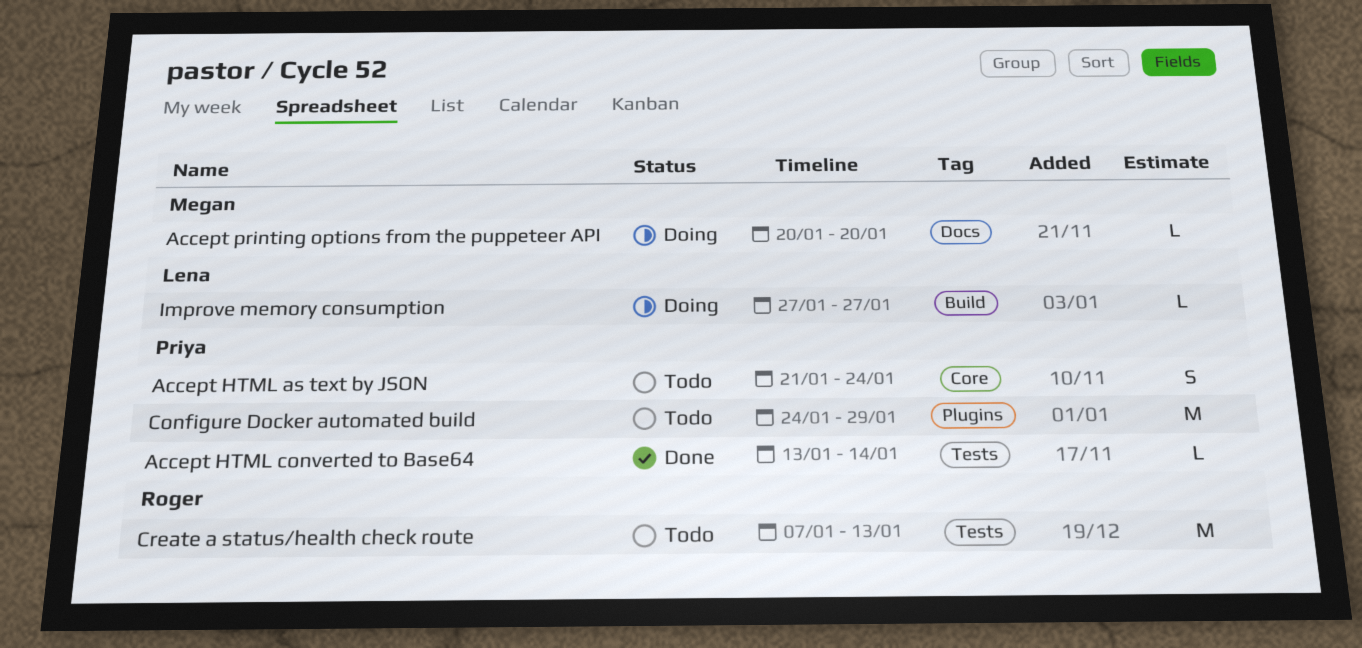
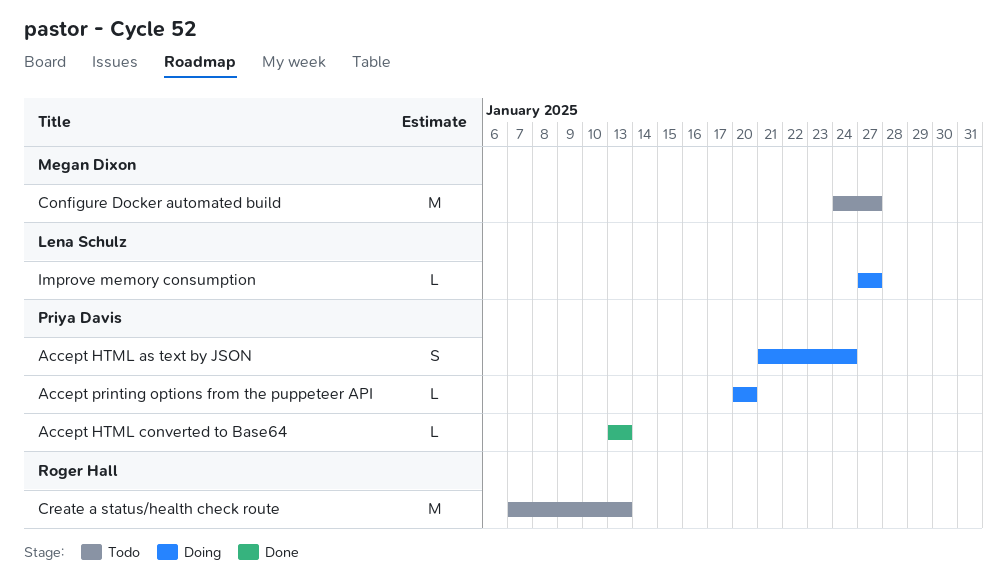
Accept HTML as text by JSON, status: Todo -> Doing
Accept HTML converted to Base64, due: Jan 14 -> Jan 13
Accept printing options from the puppeteer API, owner: Megan Dixon -> Priya Davis
Configure Docker automated build, owner: Priya Davis -> Megan Dixon
Configure Docker automated build, due: Jan 29 -> Jan 27

